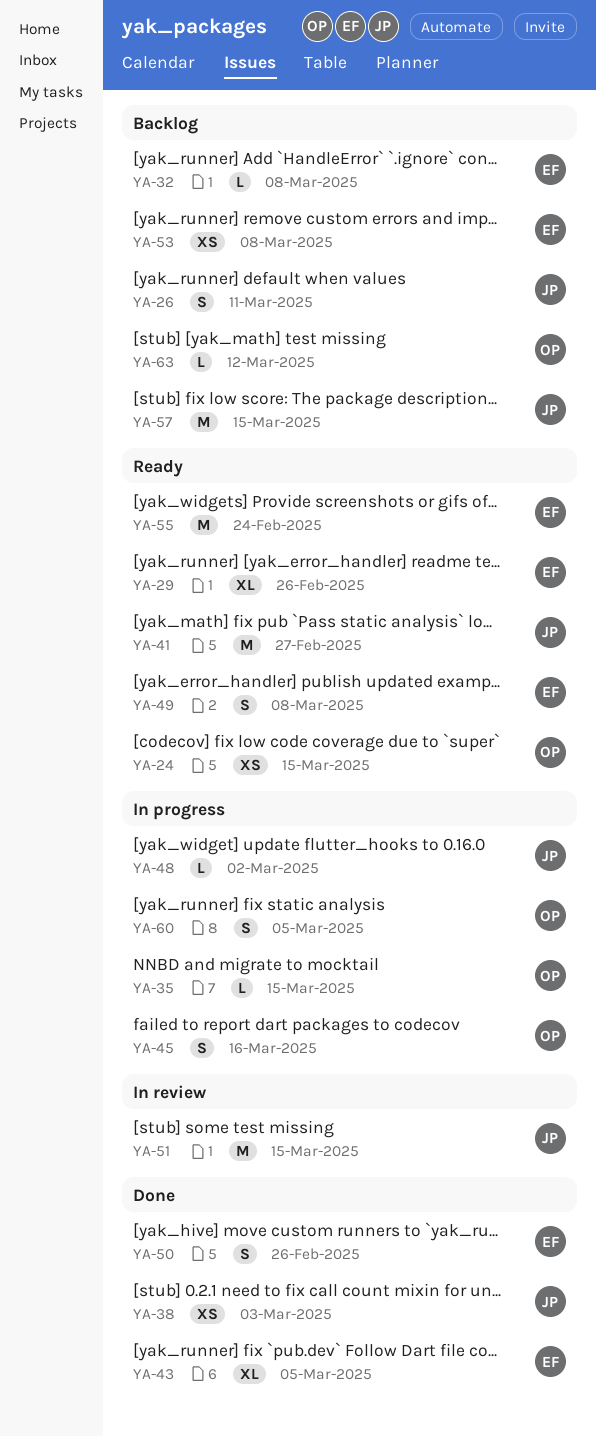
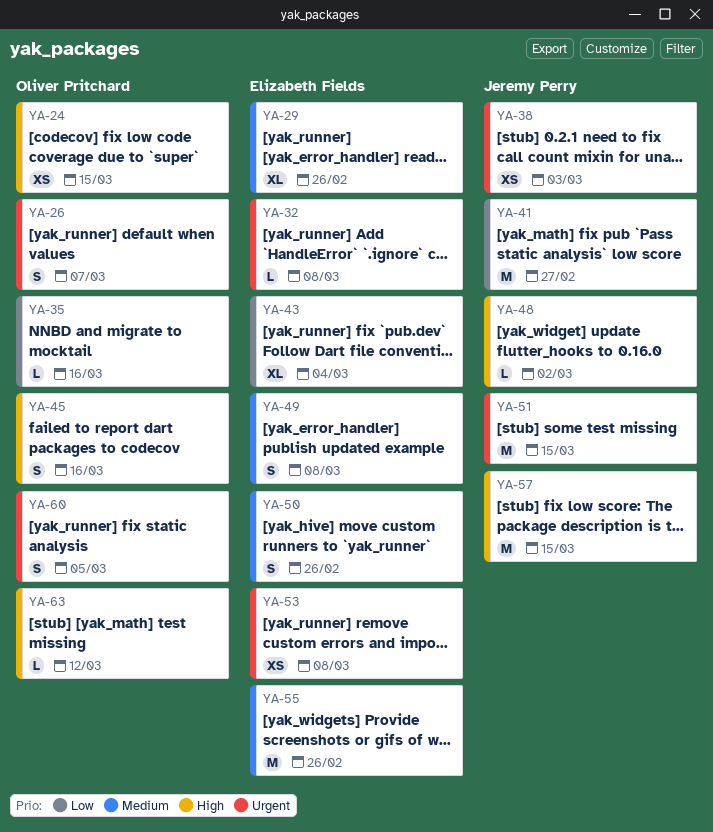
YA-26, owner: Jeremy Perry -> Oliver Pritchard
YA-26, due: Mar 11 -> Mar 7
YA-35, due: Mar 15 -> Mar 16
YA-43, due: Mar 5 -> Mar 4
YA-55, due: Feb 24 -> Feb 26

